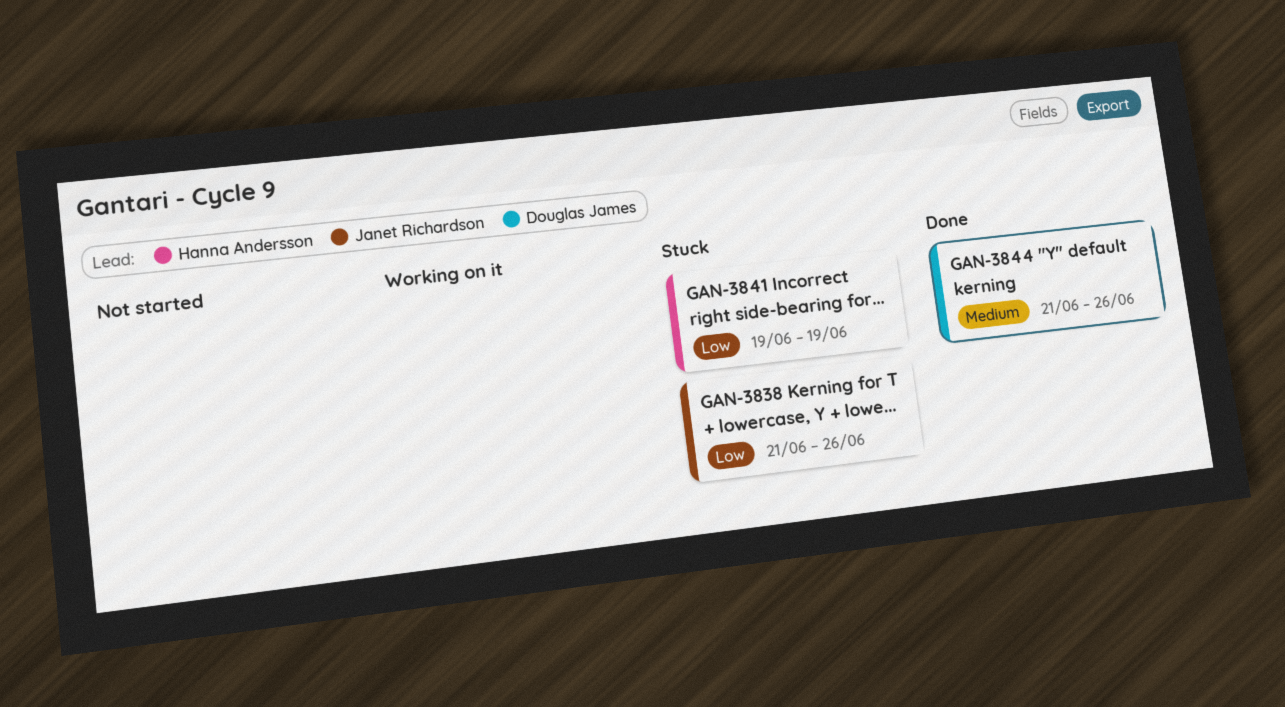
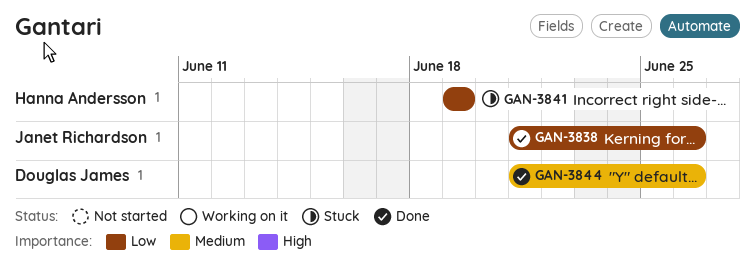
GAN-3838, status: Stuck -> Done

